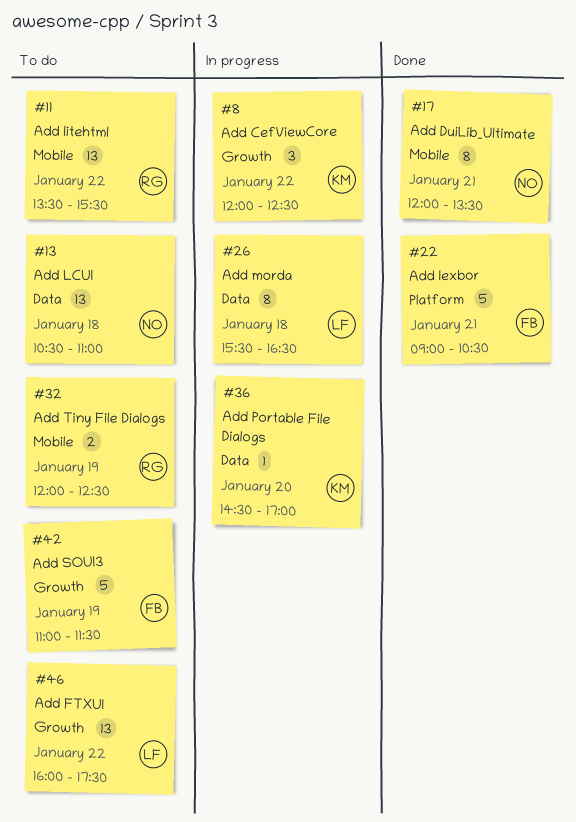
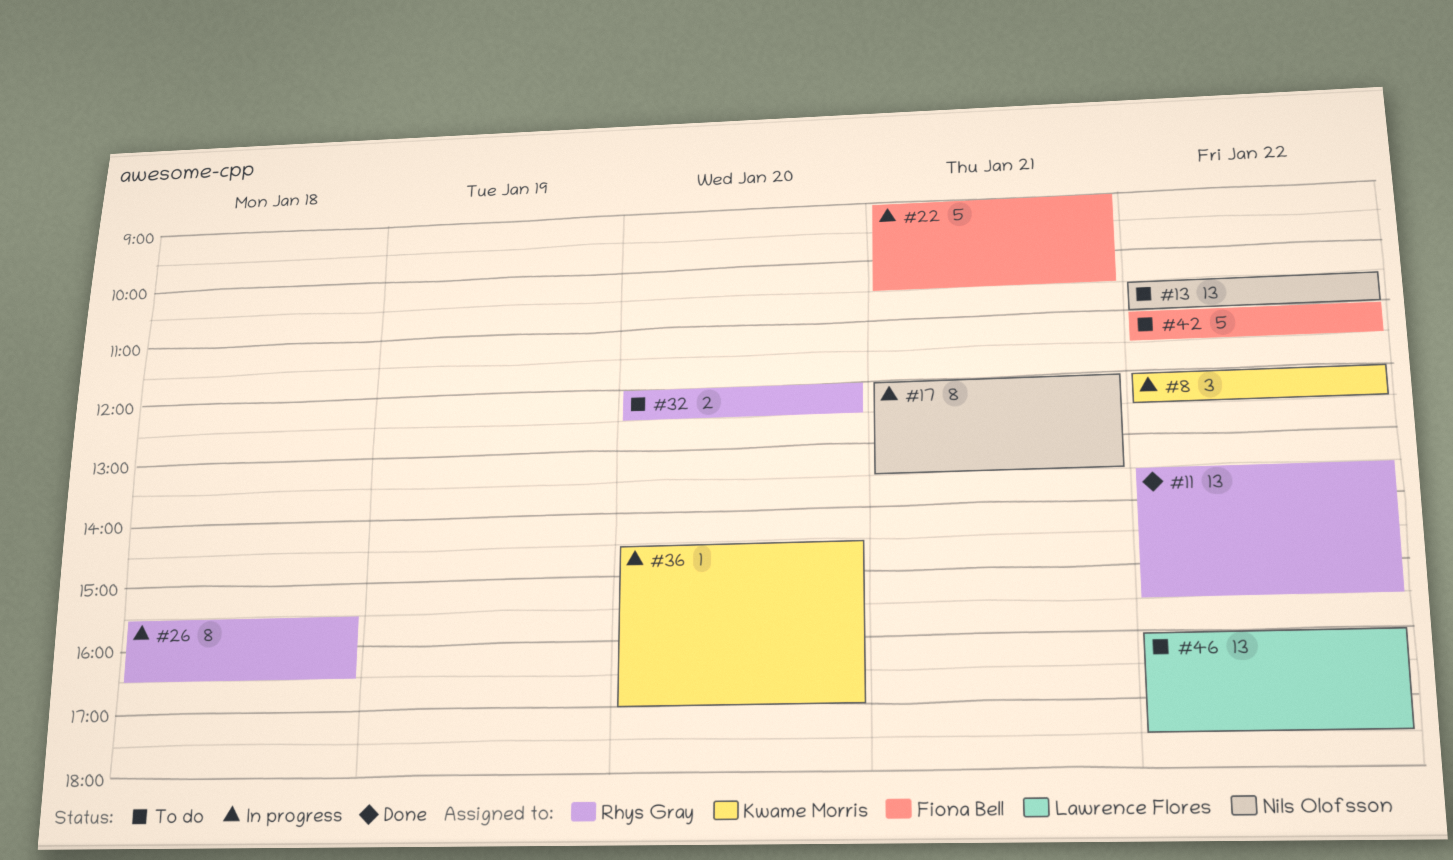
#11, status: To do -> Done
#13, day: Jan 18 -> Jan 22
#17, status: Done -> In progress
#22, status: Done -> In progress
#26, owner: Lawrence Flores -> Rhys Gray
#32, day: Jan 19 -> Jan 20
#42, day: Jan 19 -> Jan 22

